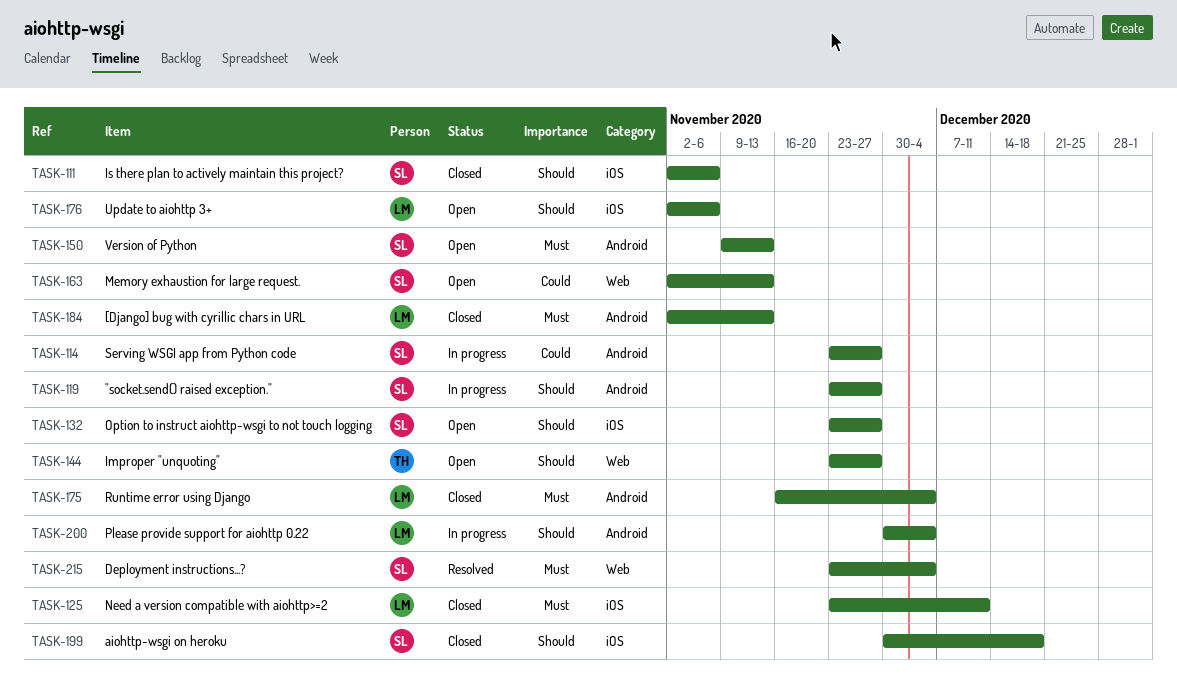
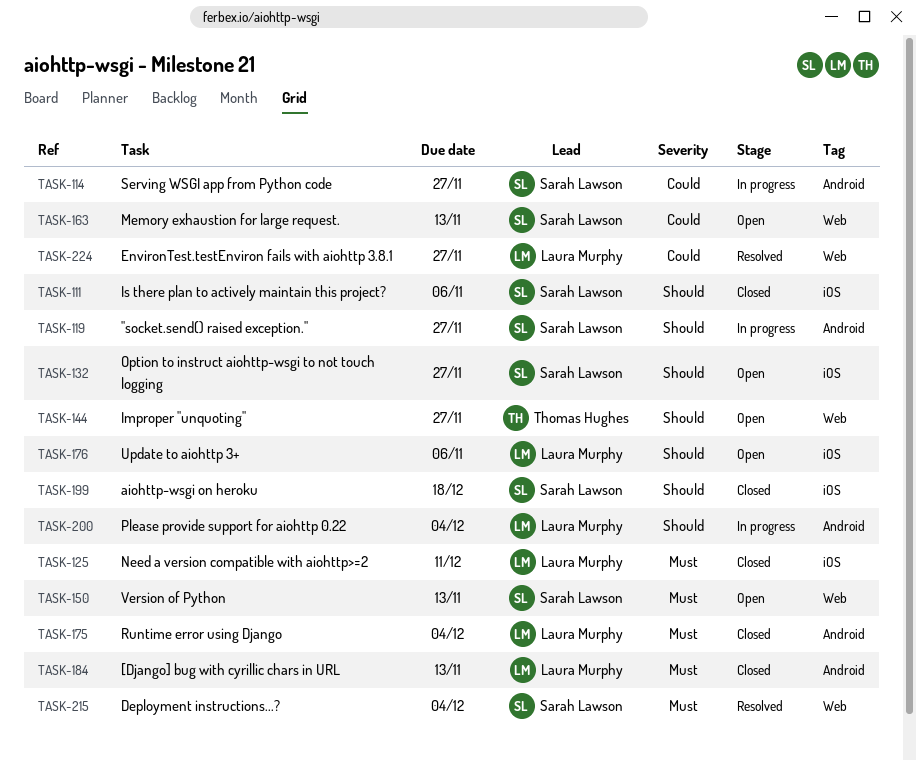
TASK-150, label: Android -> Web
TASK-224: none -> present

